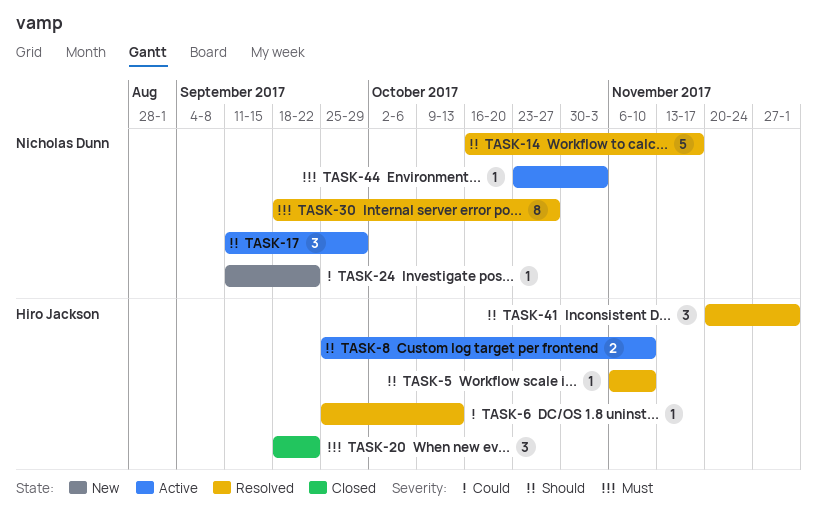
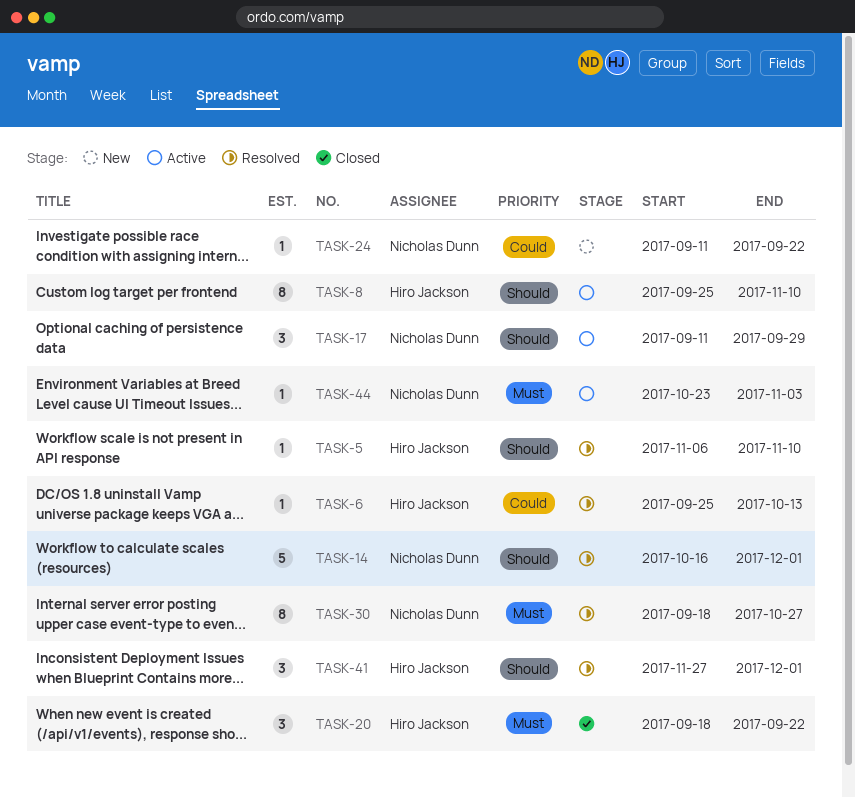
TASK-8, estimate: 2 -> 8
TASK-14, due: Nov 17 -> Dec 1
TASK-41, start: Nov 20 -> Nov 27

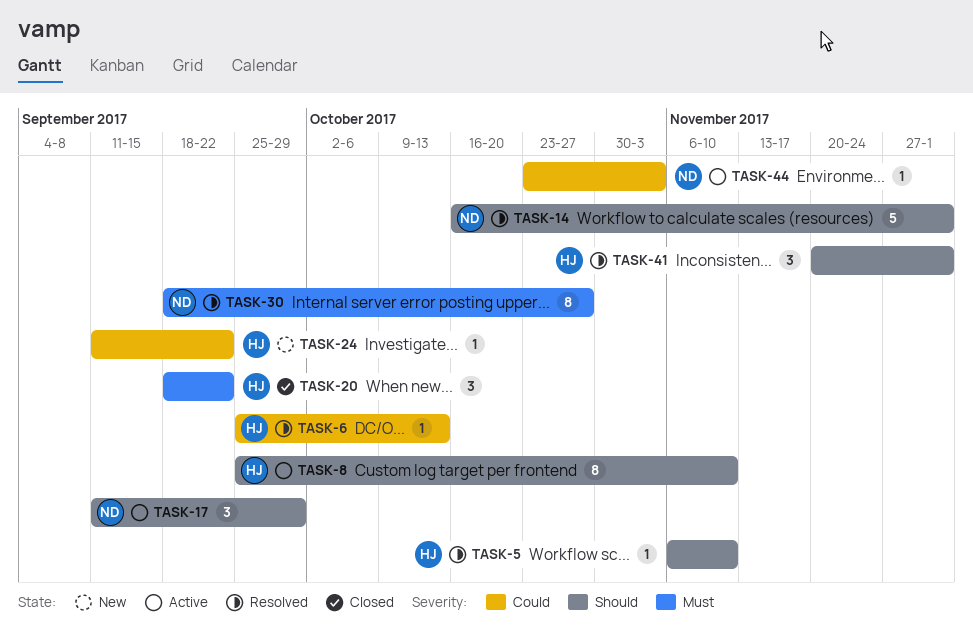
TASK-24, owner: Nicholas Dunn -> Hiro Jackson
TASK-41, start: Nov 27 -> Nov 20
TASK-44, priority: Must -> Could

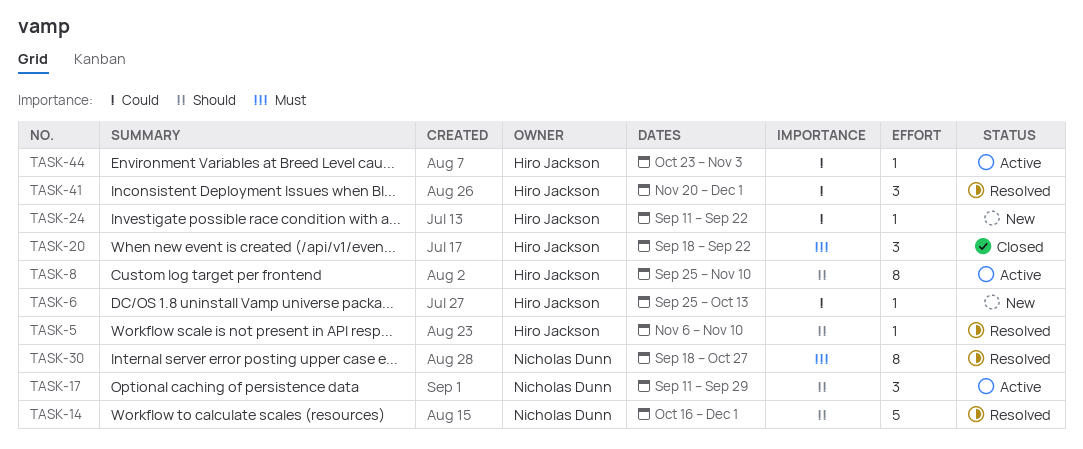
TASK-6, status: Resolved -> New
TASK-41, priority: Should -> Could
TASK-44, owner: Nicholas Dunn -> Hiro Jackson

